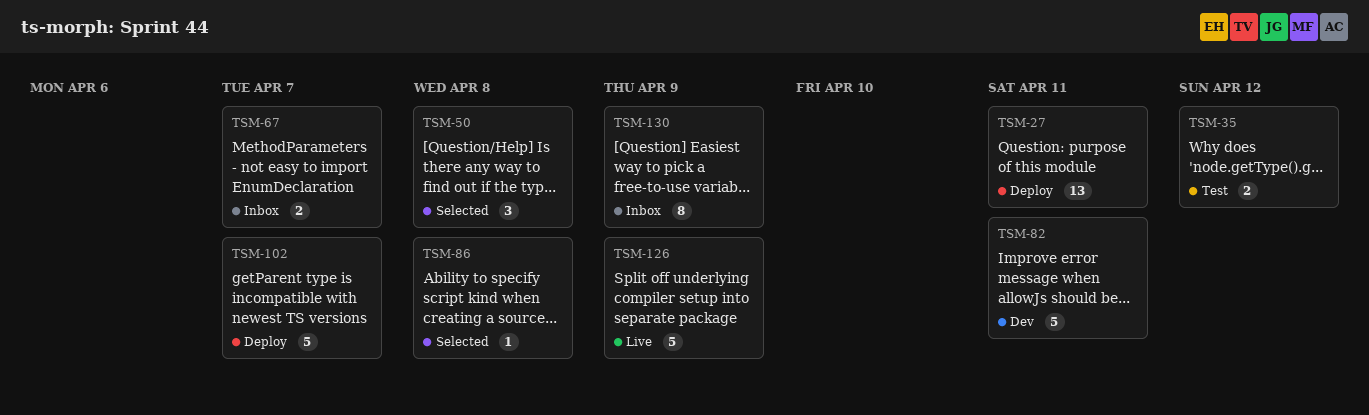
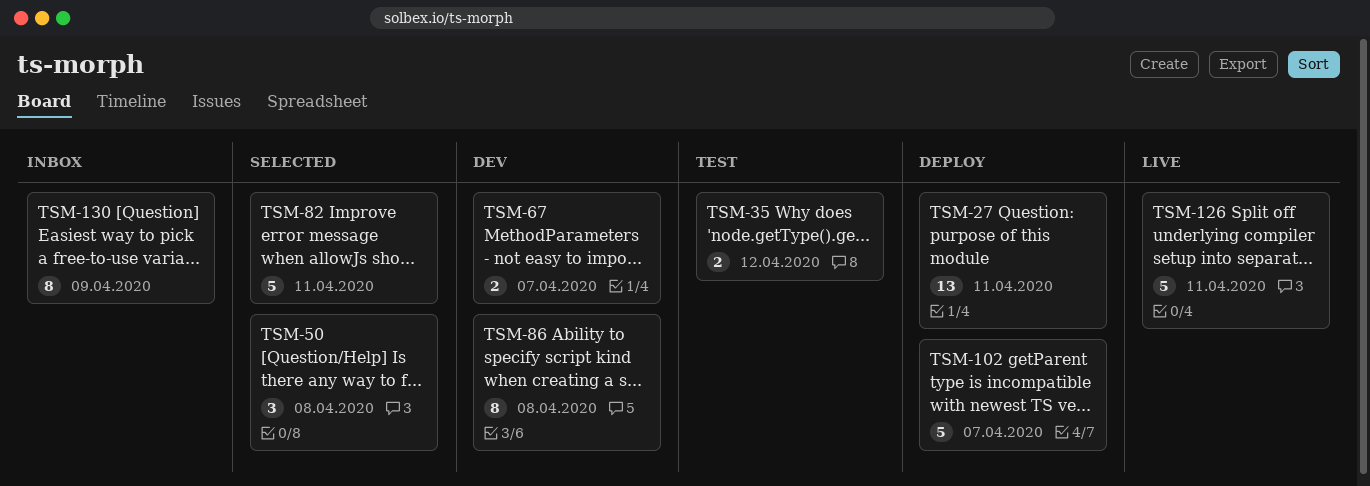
TSM-67, status: Inbox -> Dev
TSM-82, status: Dev -> Selected
TSM-86, status: Selected -> Dev
TSM-86, estimate: 1 -> 8
TSM-126, due: Apr 9 -> Apr 11

